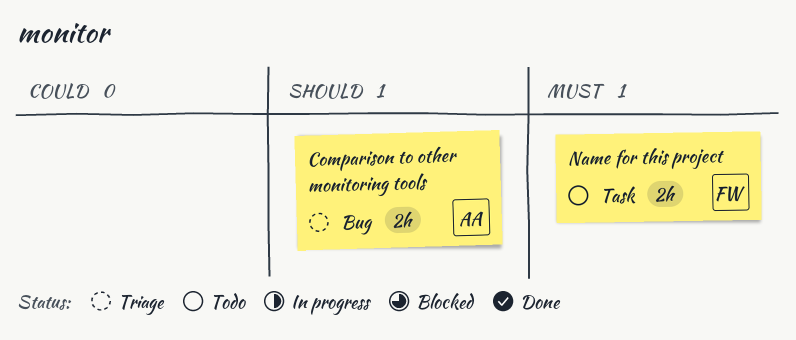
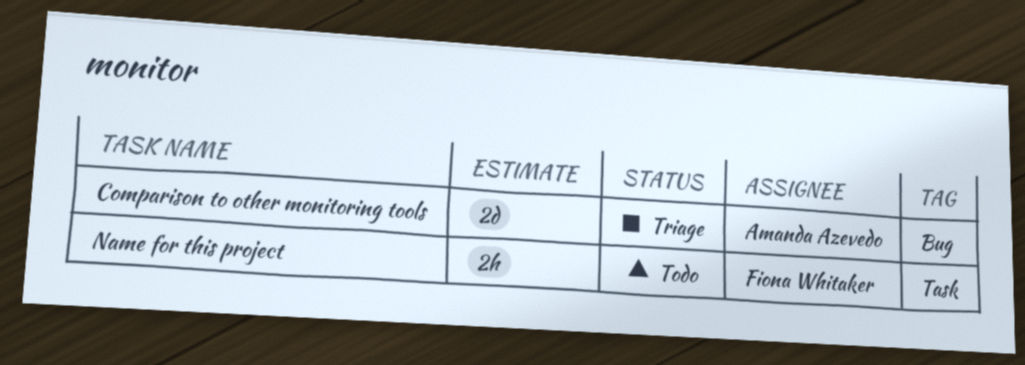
Comparison to other monitoring tools, estimate: 2h -> 2d

